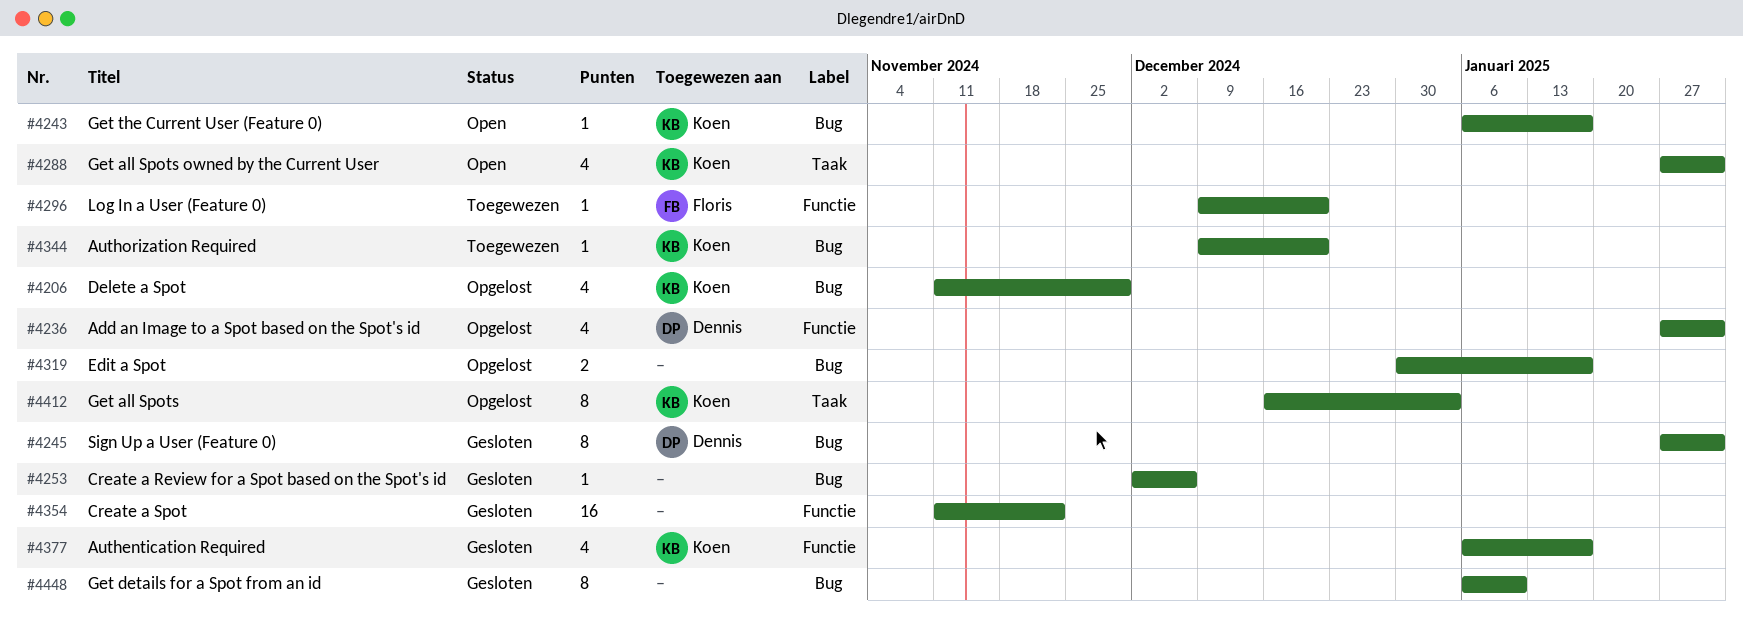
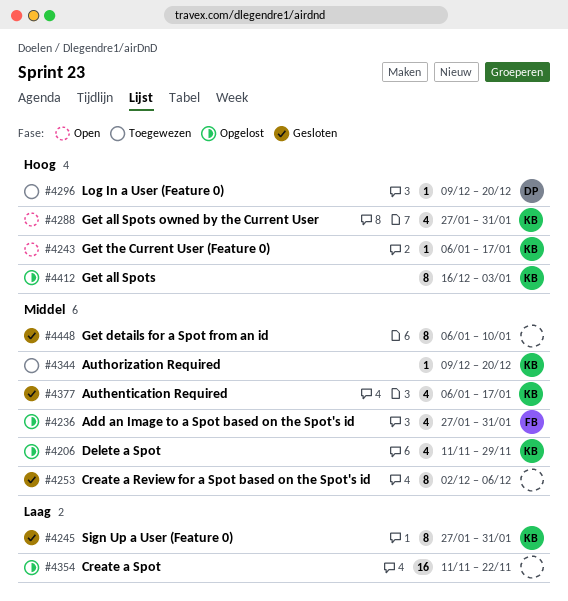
#4236, owner: Dennis -> Floris
#4245, owner: Dennis -> Koen
#4253, estimate: 1 -> 8
#4296, owner: Floris -> Dennis
#4319: present -> none
#4354, status: Gesloten -> Opgelost

